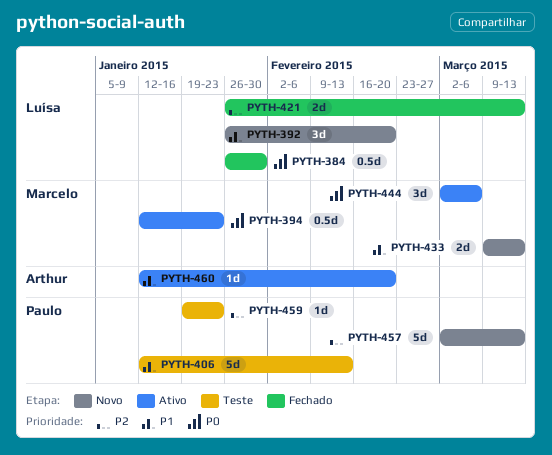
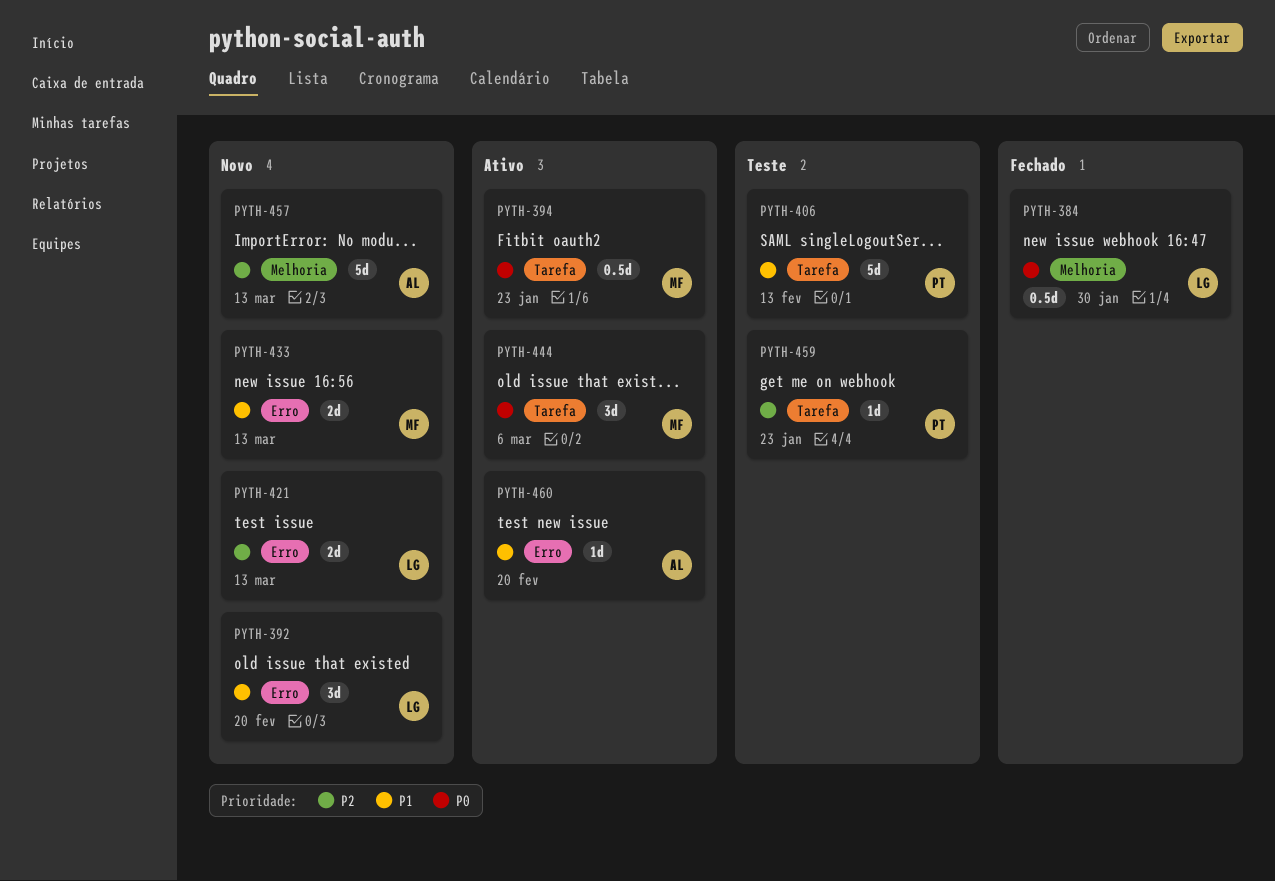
PYTH-421, status: Fechado -> Novo
PYTH-457, owner: Paulo -> Arthur

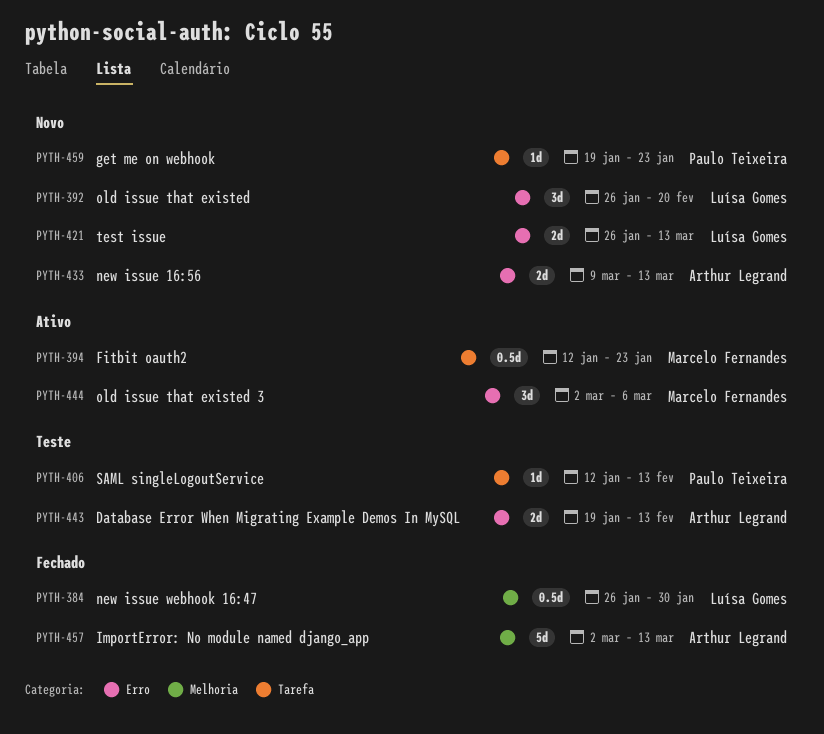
PYTH-406, estimate: 5d -> 1d
PYTH-433, owner: Marcelo Fernandes -> Arthur Legrand
PYTH-443: none -> present
PYTH-444, label: Tarefa -> Erro
PYTH-457, status: Novo -> Fechado
PYTH-459, status: Teste -> Novo
PYTH-460: present -> none

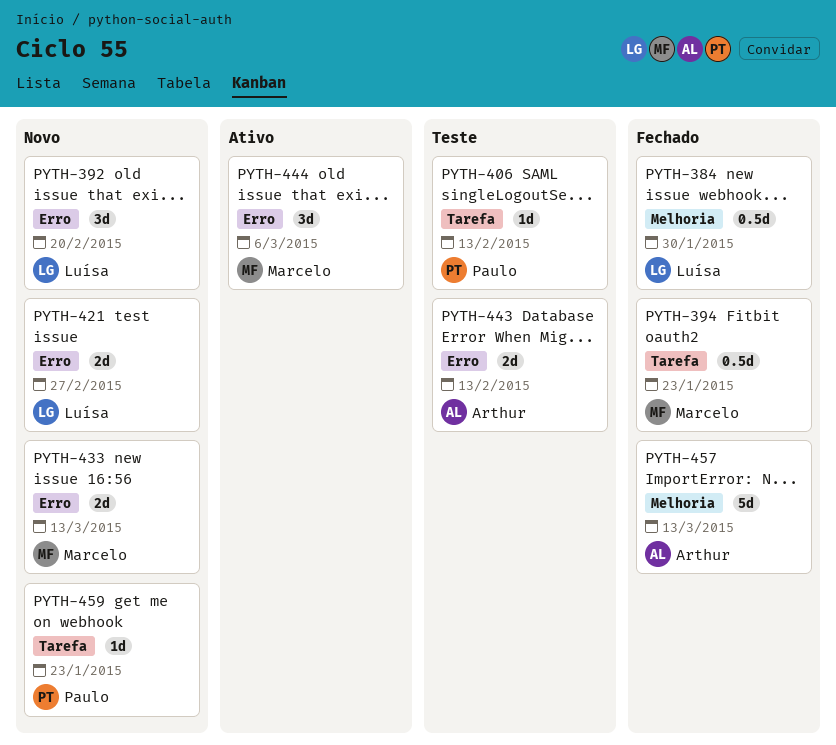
PYTH-394, status: Ativo -> Fechado
PYTH-421, due: Mar 13 -> Feb 27
PYTH-433, owner: Arthur Legrand -> Marcelo Fernandes

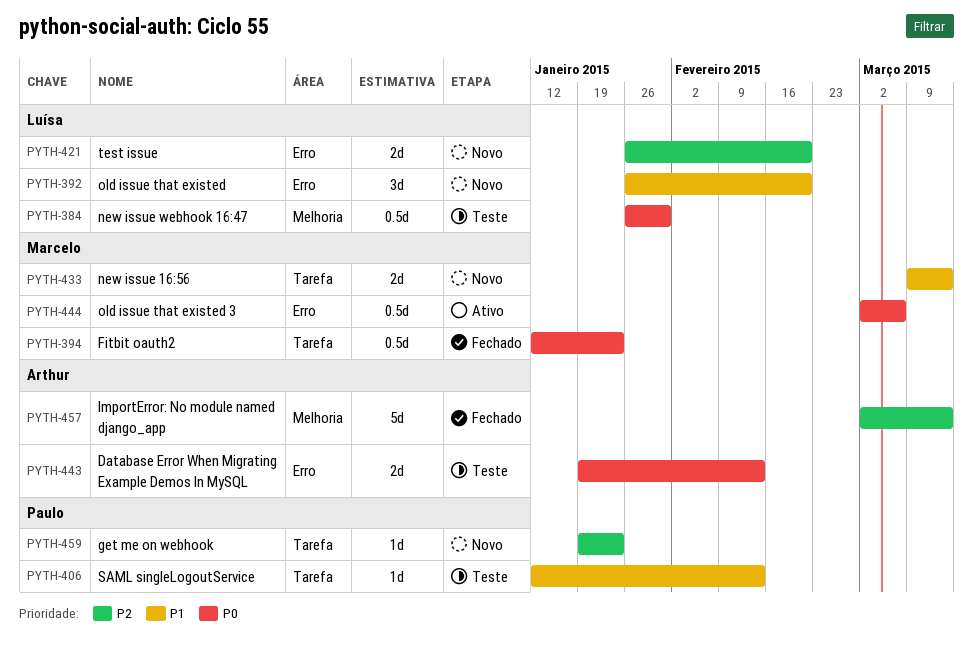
PYTH-384, status: Fechado -> Teste
PYTH-421, due: Feb 27 -> Feb 20
PYTH-433, label: Erro -> Tarefa
PYTH-444, estimate: 3d -> 0.5d

